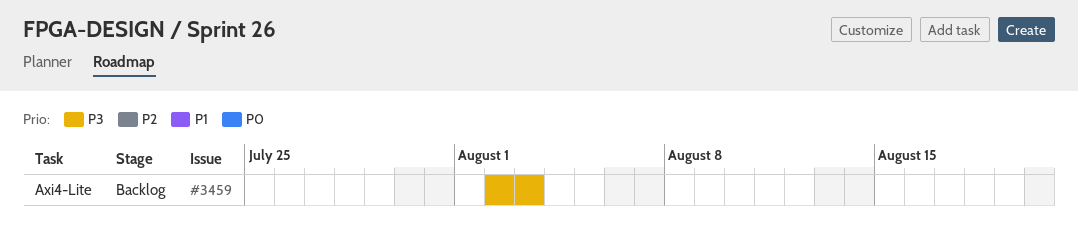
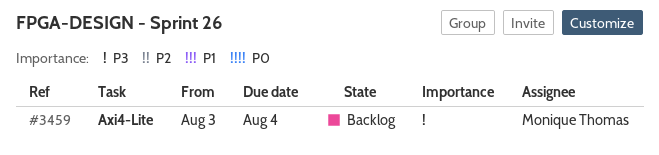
#3459, start: Aug 2 -> Aug 3
#3459, due: Aug 3 -> Aug 4

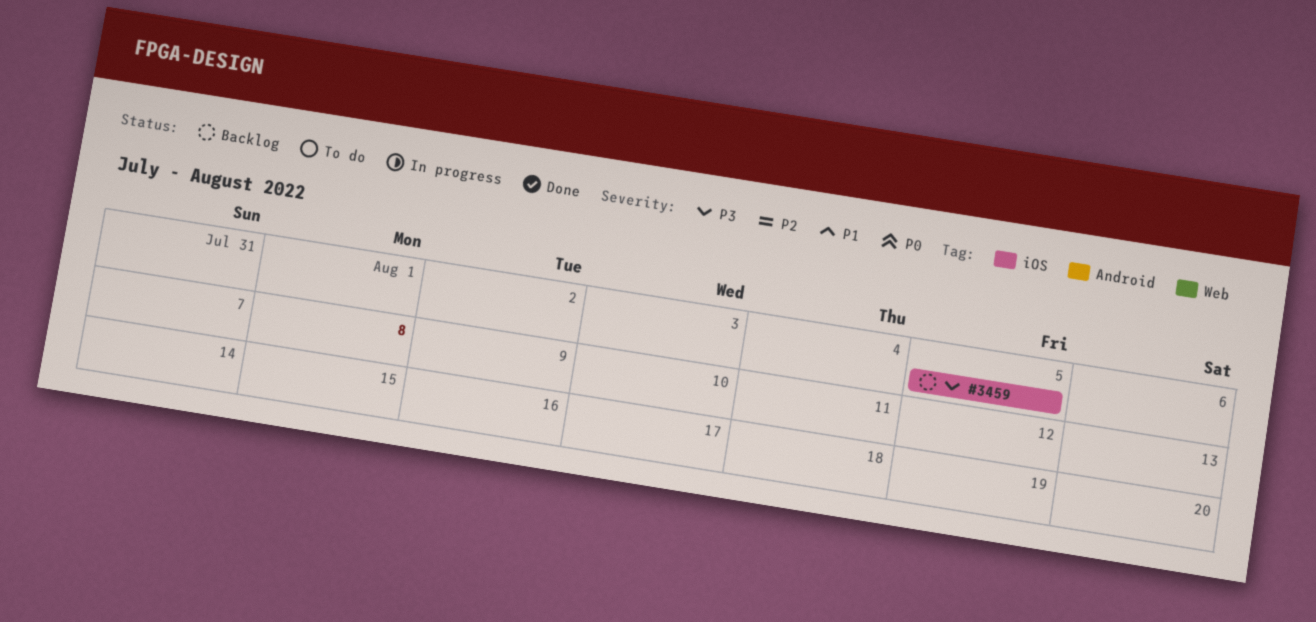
#3459, start: Aug 3 -> Aug 5
#3459, due: Aug 4 -> Aug 5

